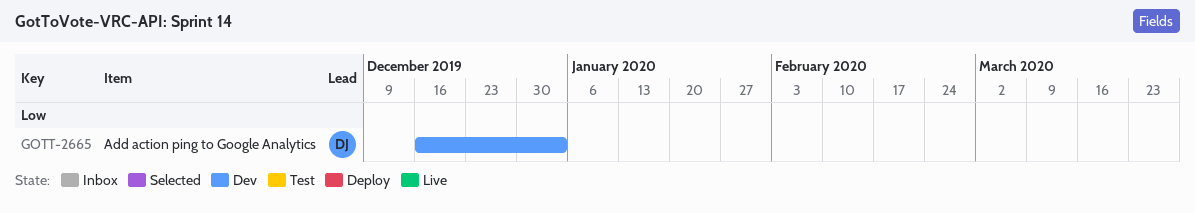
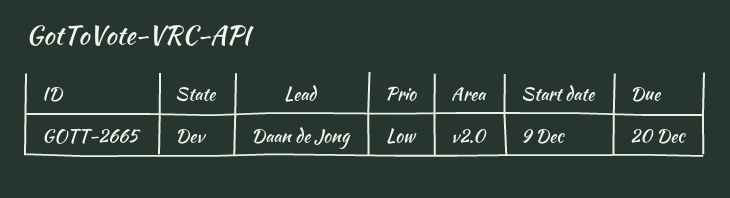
GOTT-2665, start: Dec 16 -> Dec 9
GOTT-2665, due: Jan 3 -> Dec 20

